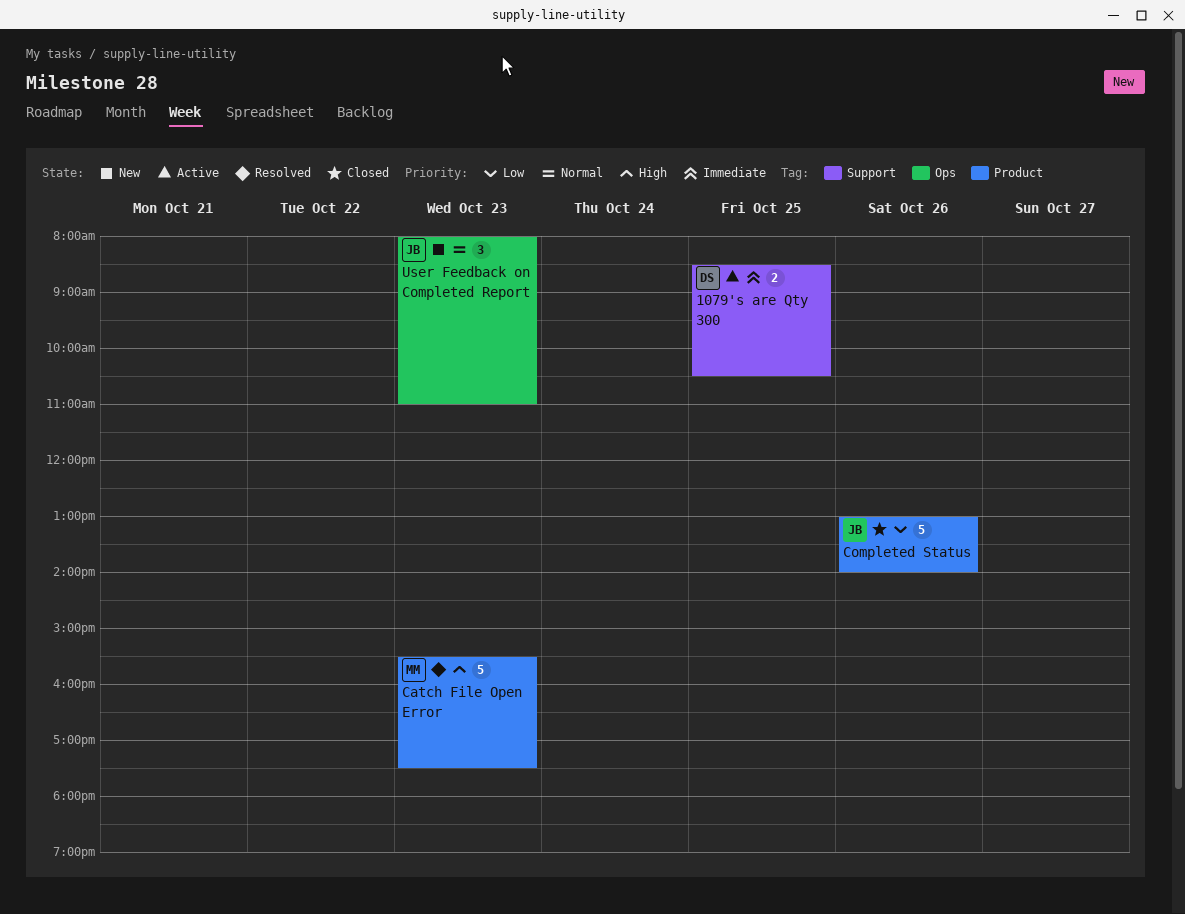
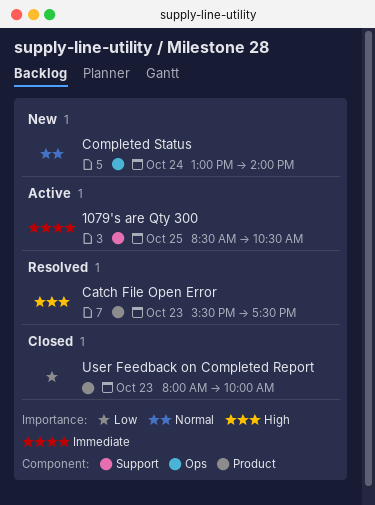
Completed Status, status: Closed -> New
Completed Status, priority: Low -> Normal
Completed Status, label: Product -> Ops
Completed Status, day: Oct 26 -> Oct 24
User Feedback on Completed Report, status: New -> Closed
User Feedback on Completed Report, priority: Normal -> Low
User Feedback on Completed Report, label: Ops -> Product
User Feedback on Completed Report, ends: 11:00 -> 10:00

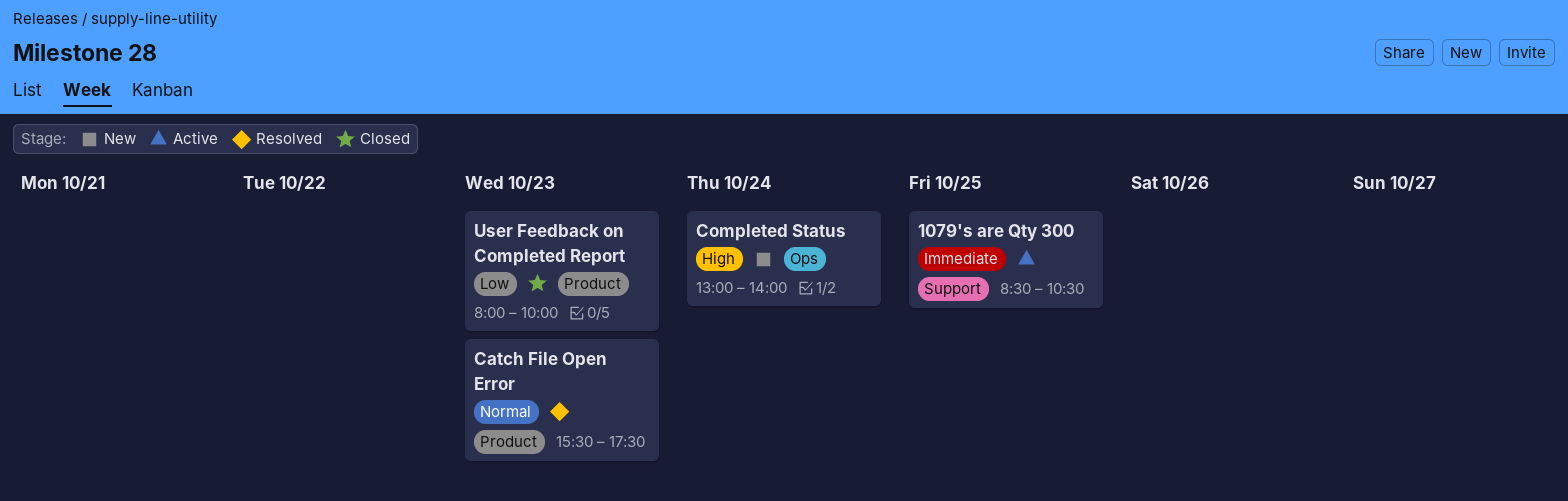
Catch File Open Error, priority: High -> Normal
Completed Status, priority: Normal -> High

